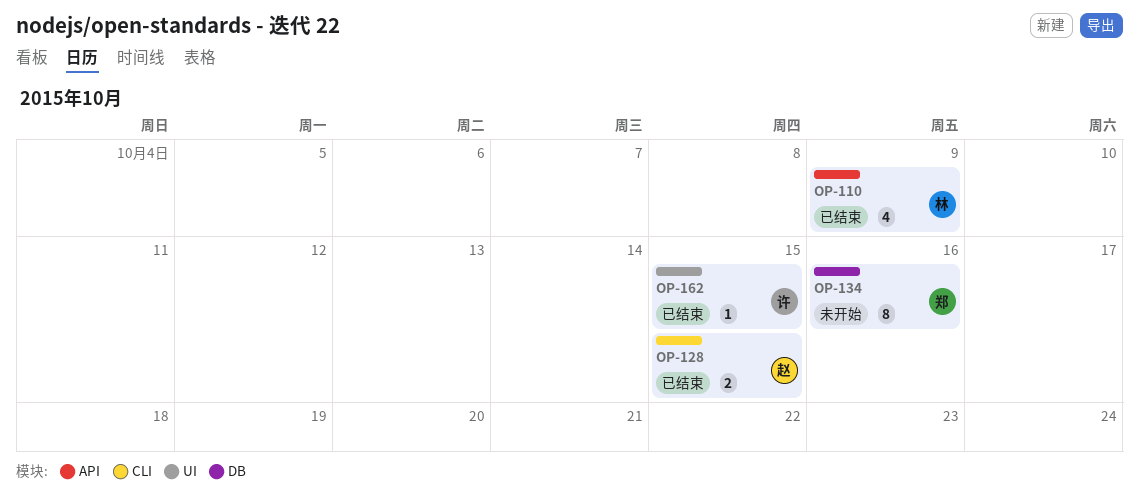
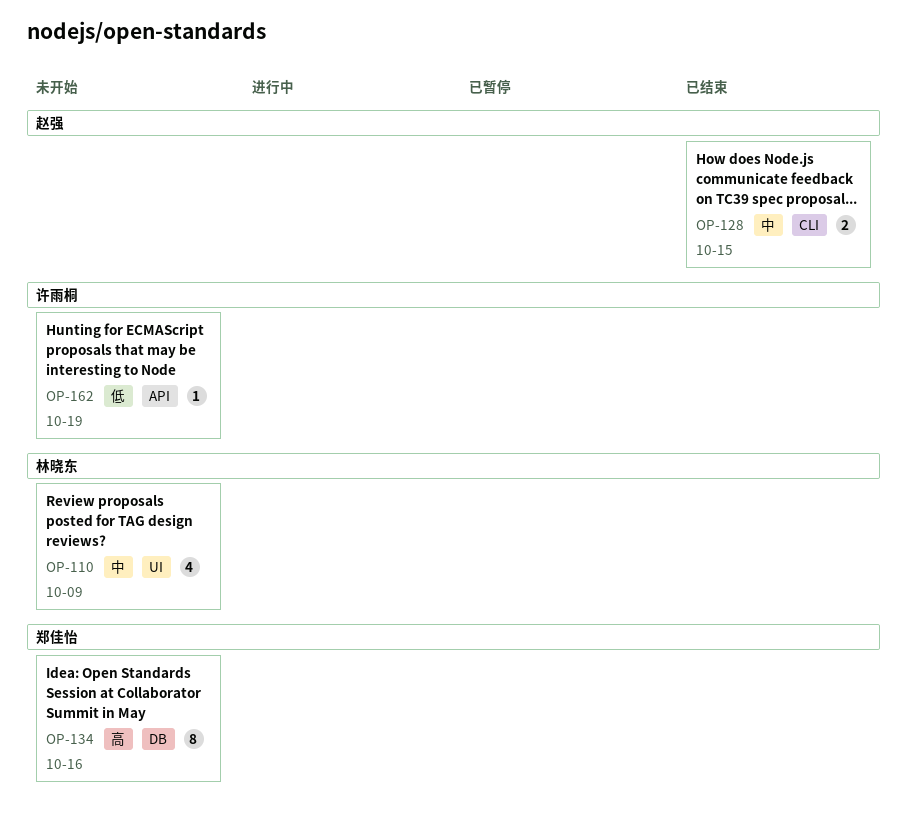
OP-110, status: 已结束 -> 未开始
OP-110, label: API -> UI
OP-162, status: 已结束 -> 未开始
OP-162, label: UI -> API
OP-162, due: Oct 15 -> Oct 19

